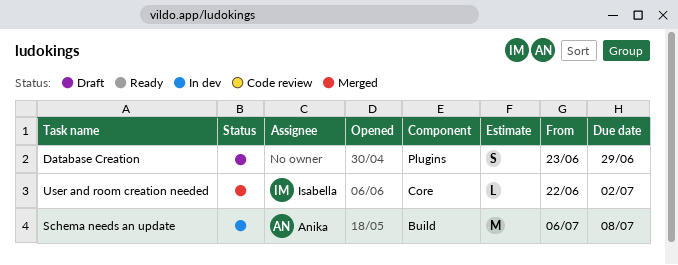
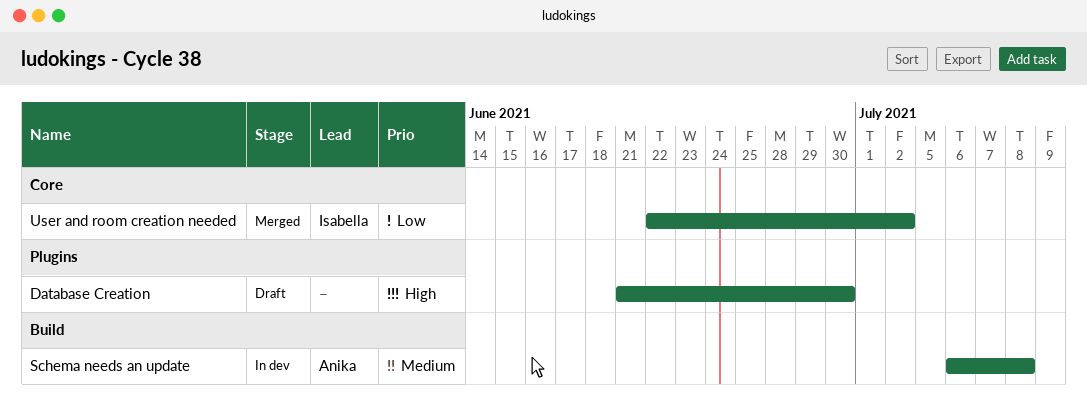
Database Creation, start: Jun 23 -> Jun 21
Database Creation, due: Jun 29 -> Jun 30

